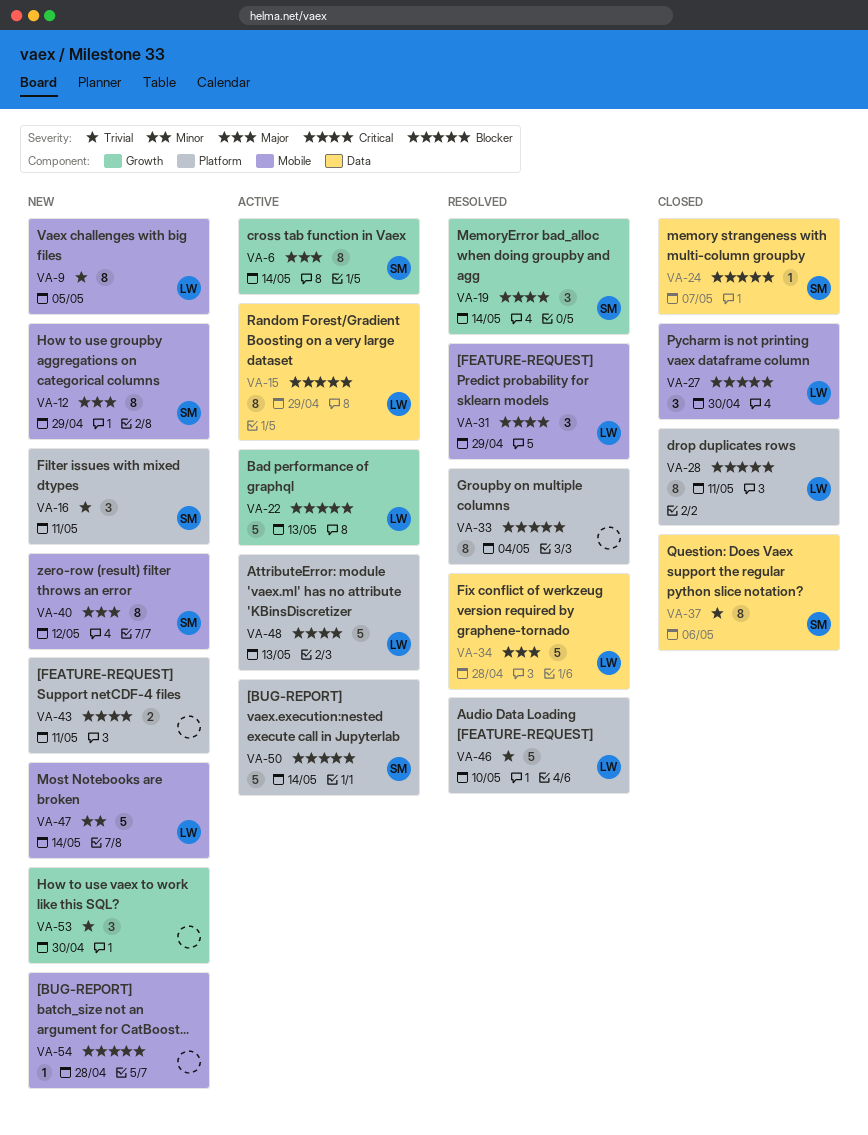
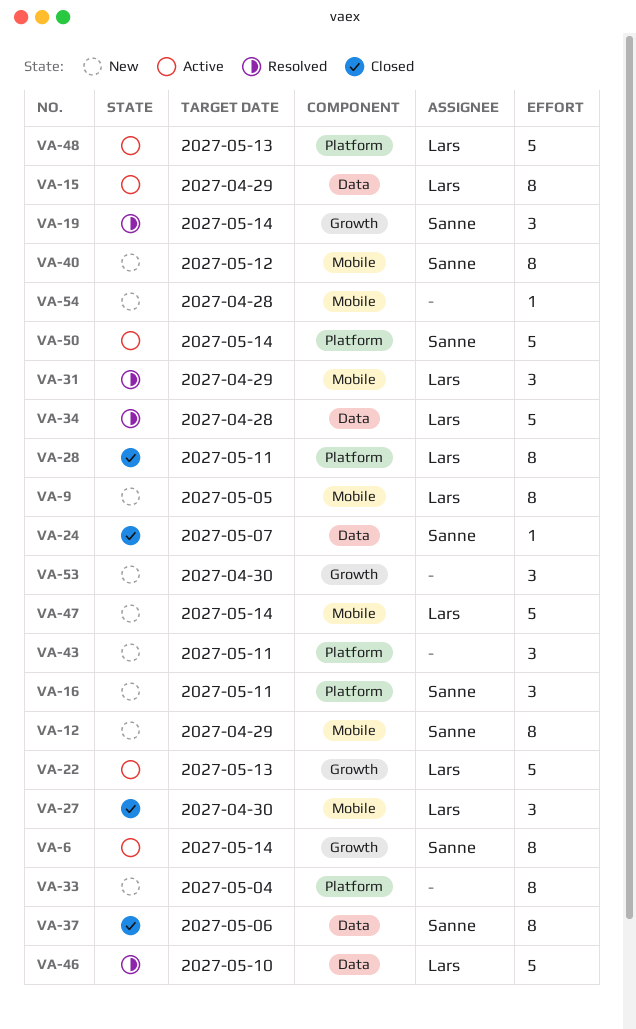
VA-33, status: Resolved -> New
VA-43, estimate: 2 -> 3
VA-46, label: Platform -> Data

